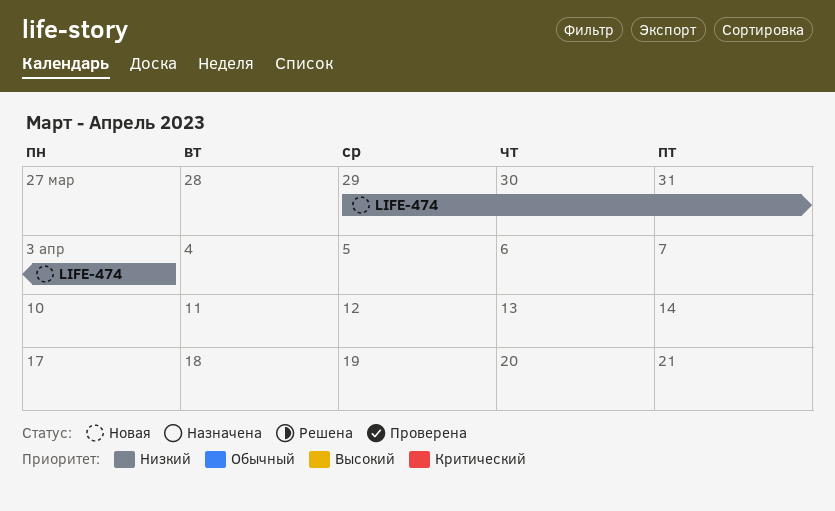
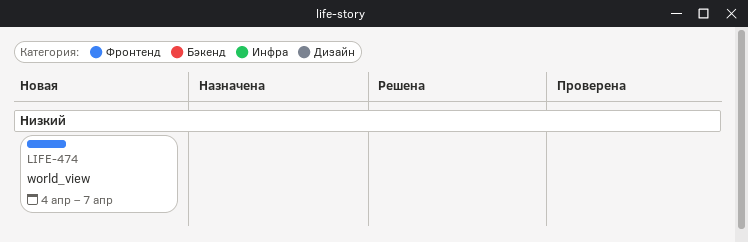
LIFE-474, start: Mar 29 -> Apr 4
LIFE-474, due: Apr 3 -> Apr 7

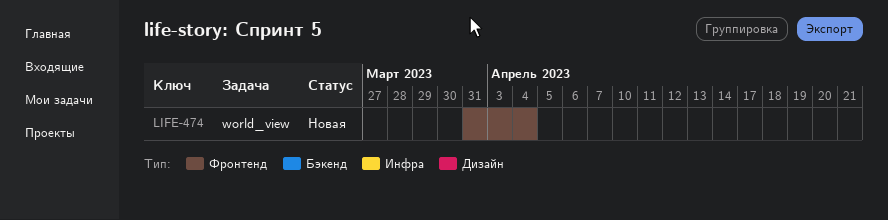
LIFE-474, start: Apr 4 -> Mar 31
LIFE-474, due: Apr 7 -> Apr 4

